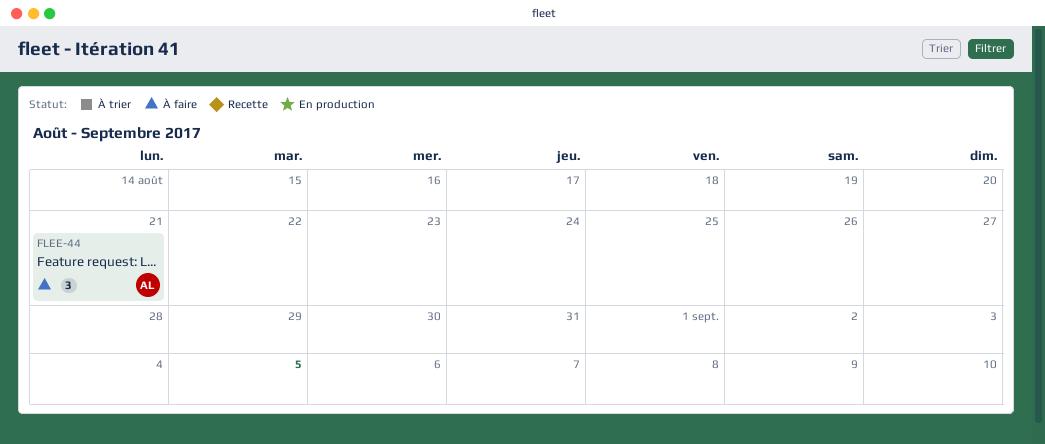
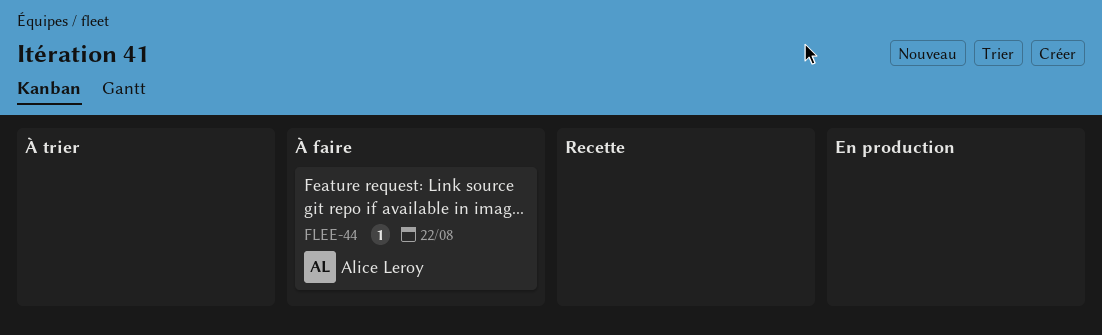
FLEE-44, estimate: 3 -> 1
FLEE-44, due: Aug 21 -> Aug 22

